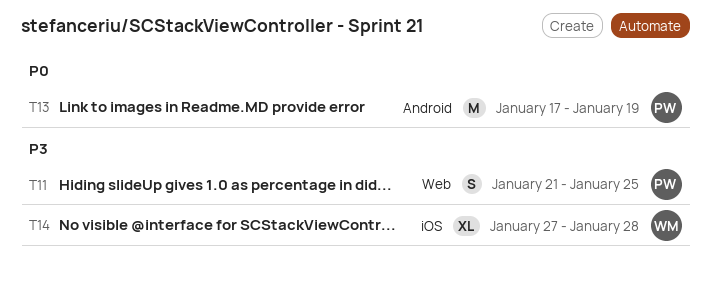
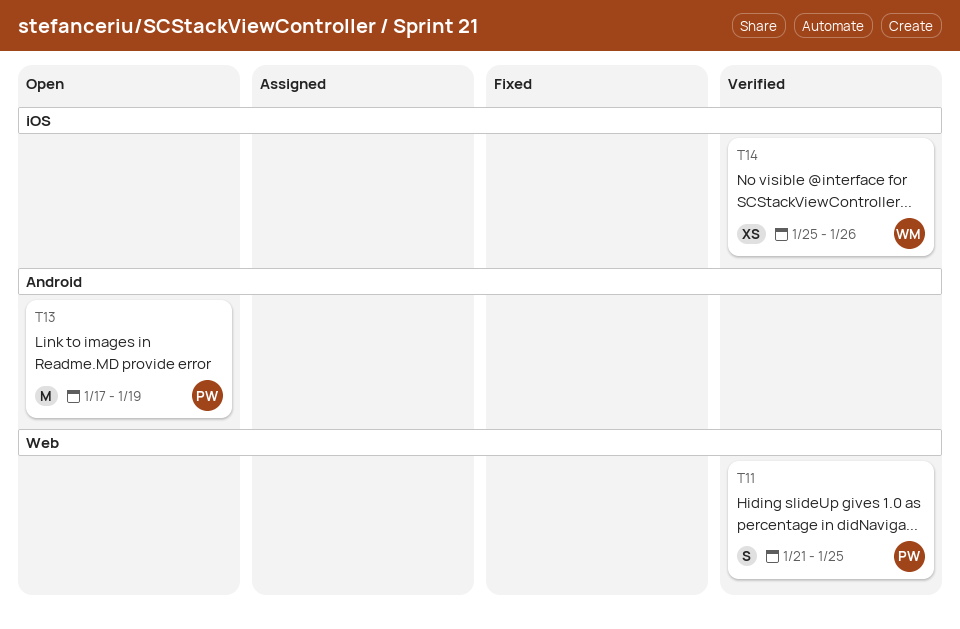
T14, estimate: XL -> XS
T14, start: Jan 27 -> Jan 25
T14, due: Jan 28 -> Jan 26

